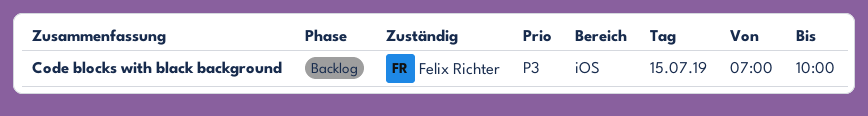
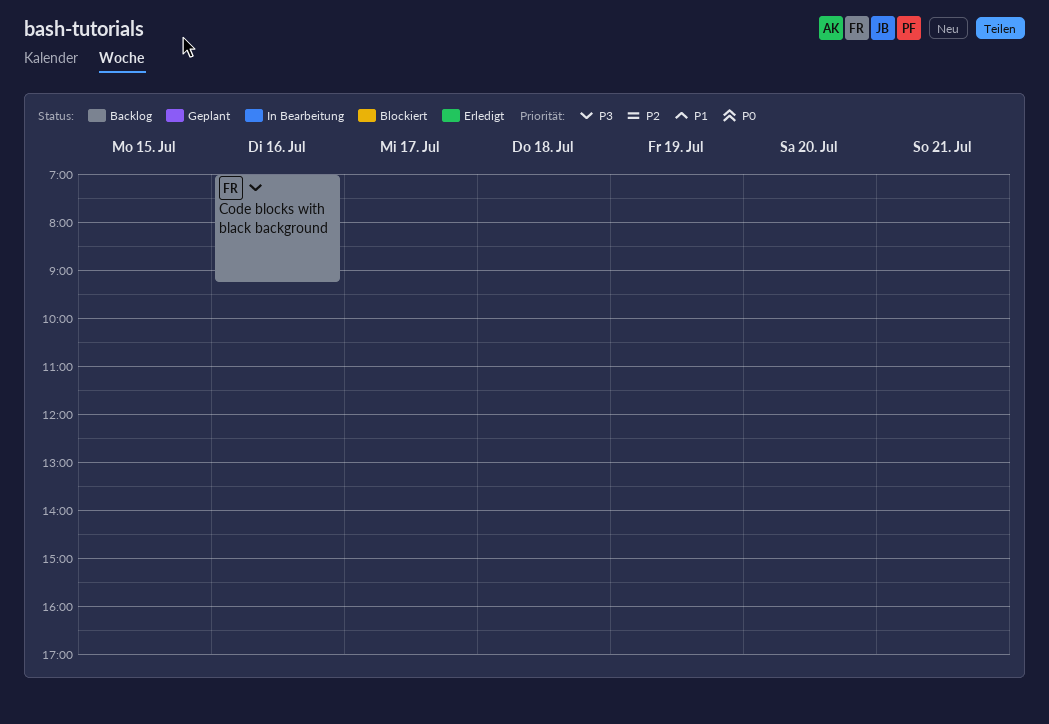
Code blocks with black background, day: Jul 15 -> Jul 16
Code blocks with black background, ends: 10:00 -> 09:15

